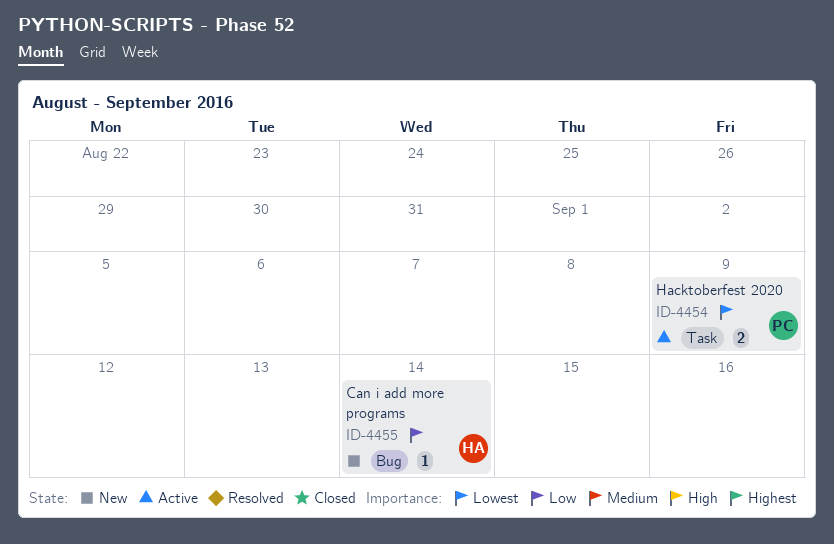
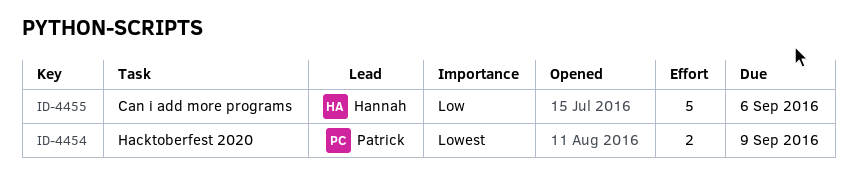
ID-4455, estimate: 1 -> 5
ID-4455, due: Sep 14 -> Sep 6

